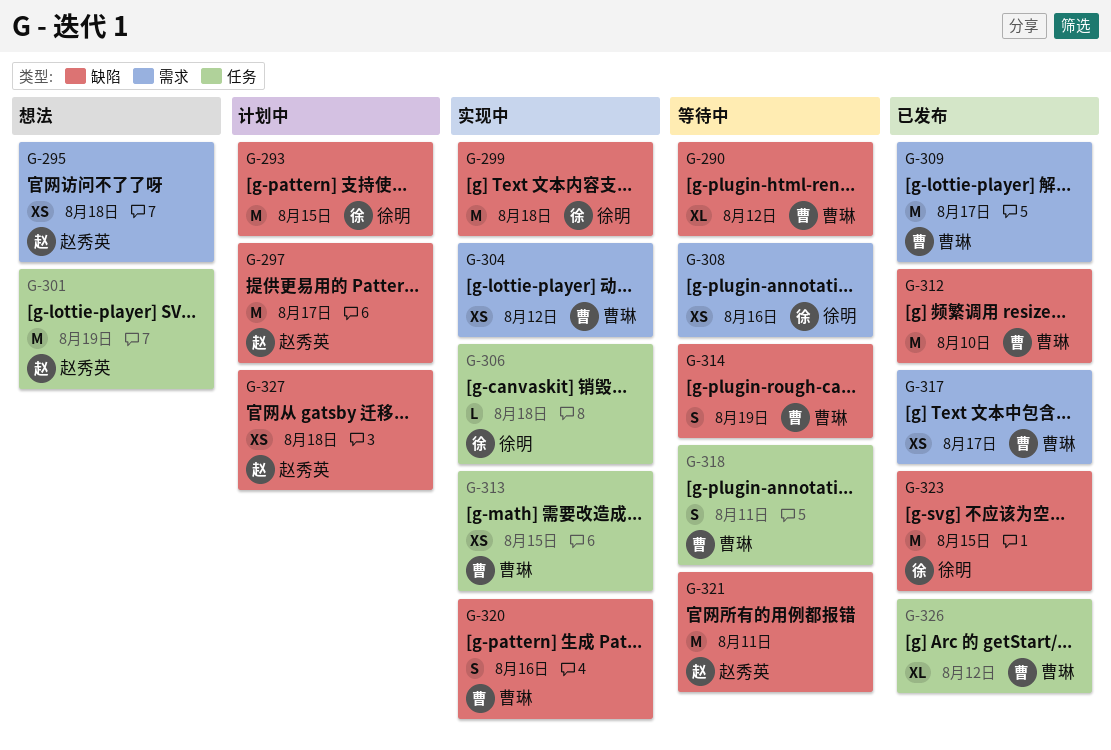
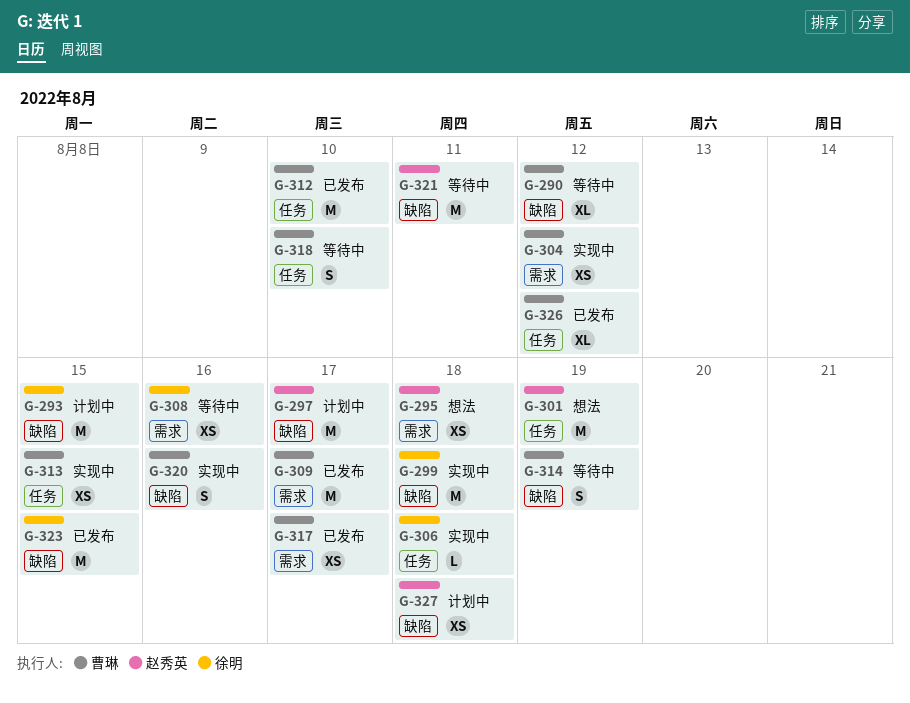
G-312, label: 缺陷 -> 任务
G-318, due: Aug 11 -> Aug 10

